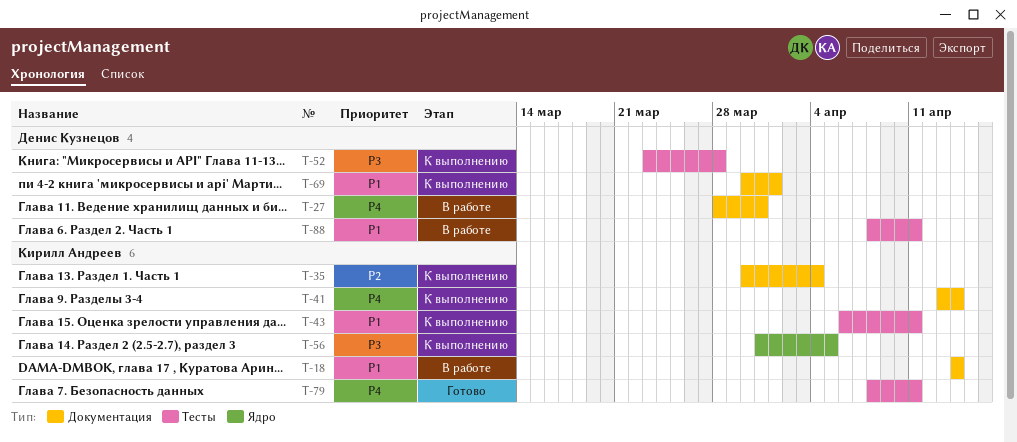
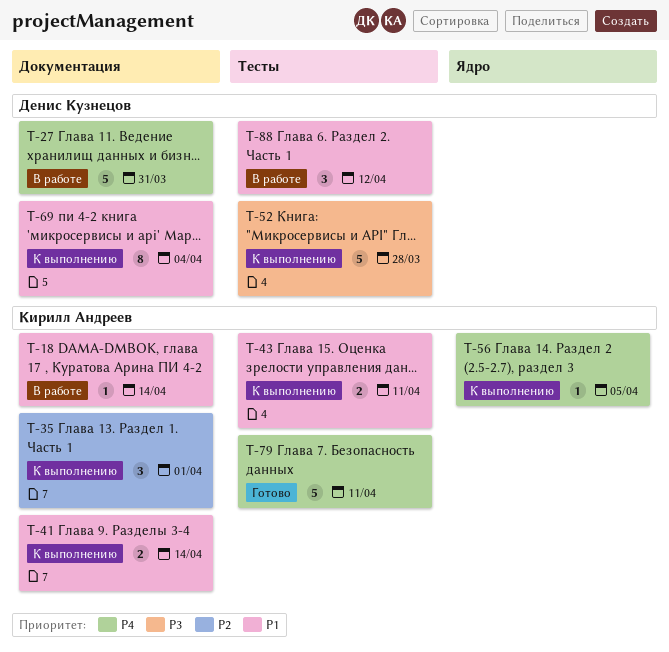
T-35, due: Apr 4 -> Apr 1
T-41, priority: P4 -> P1
T-56, priority: P3 -> P4
T-69, due: Apr 1 -> Apr 4
T-88, due: Apr 11 -> Apr 12

